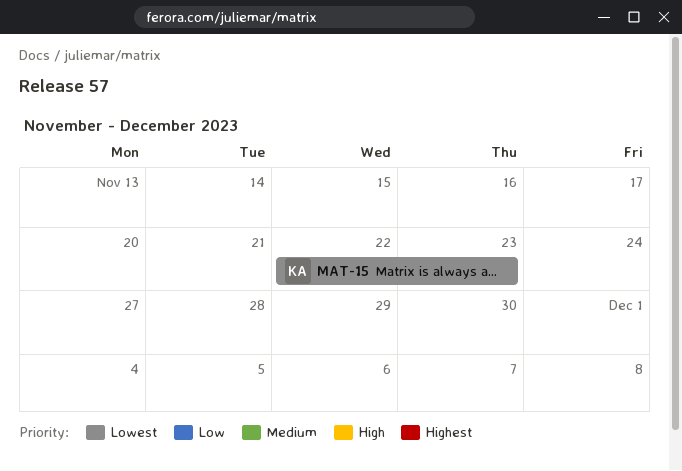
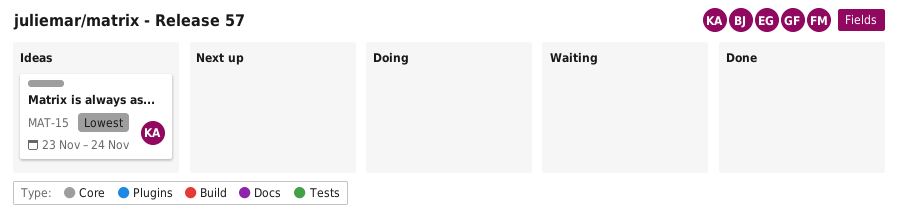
MAT-15, start: Nov 22 -> Nov 23
MAT-15, due: Nov 23 -> Nov 24

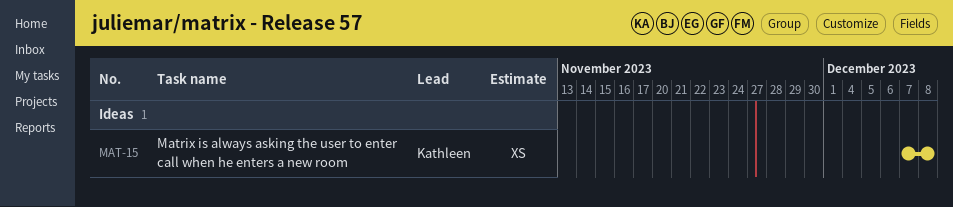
MAT-15, start: Nov 23 -> Dec 7
MAT-15, due: Nov 24 -> Dec 8

